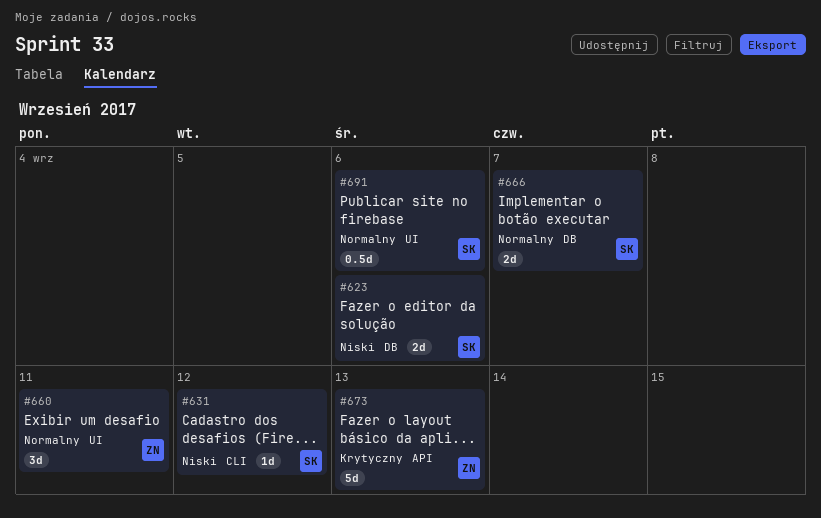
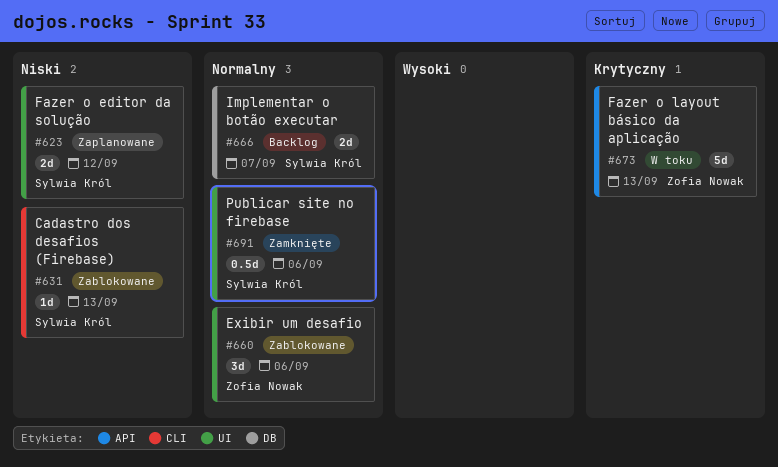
#623, label: DB -> UI
#623, due: Sep 6 -> Sep 12
#631, due: Sep 12 -> Sep 13
#660, due: Sep 11 -> Sep 6

